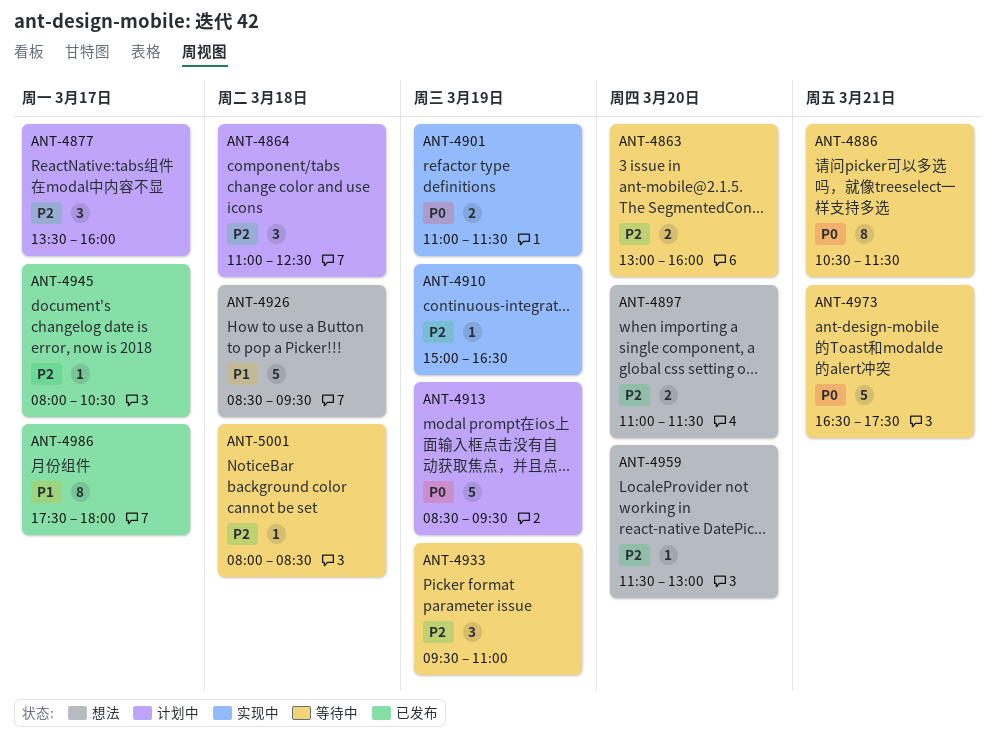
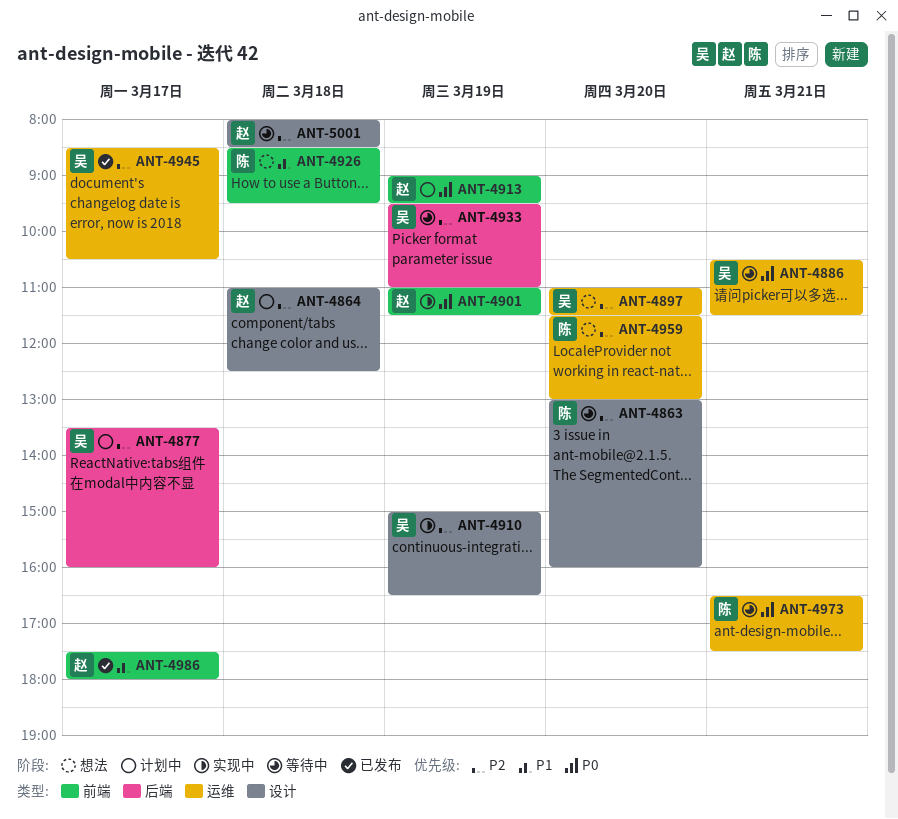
ANT-4913, begins: 08:30 -> 09:00
ANT-4945, begins: 08:00 -> 08:30

